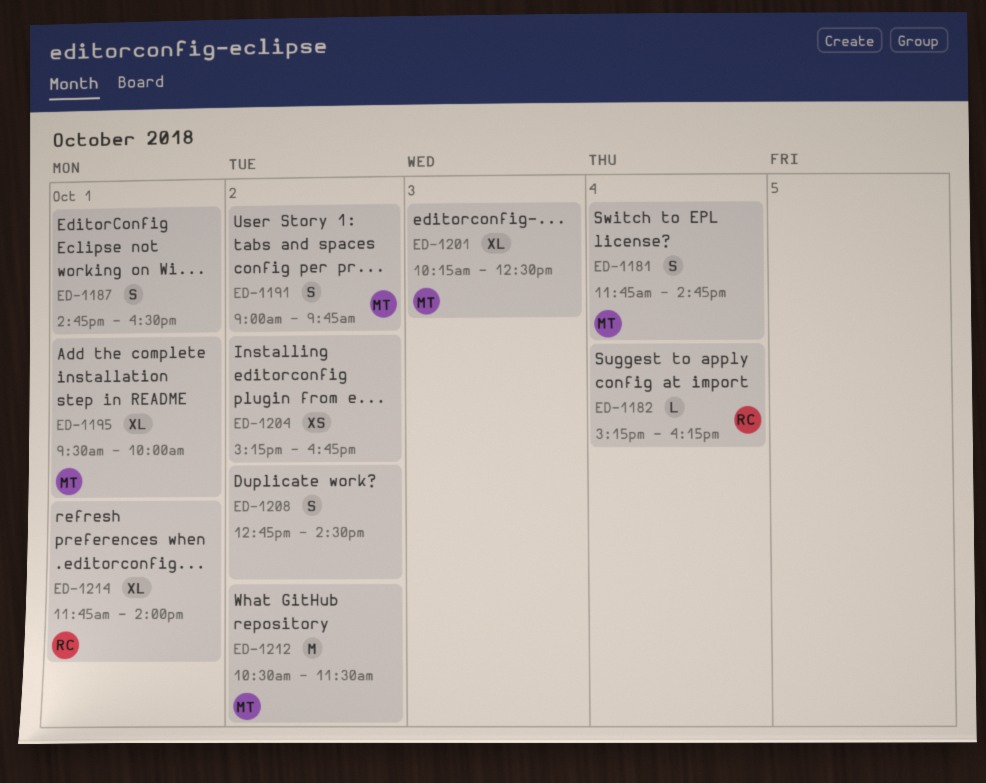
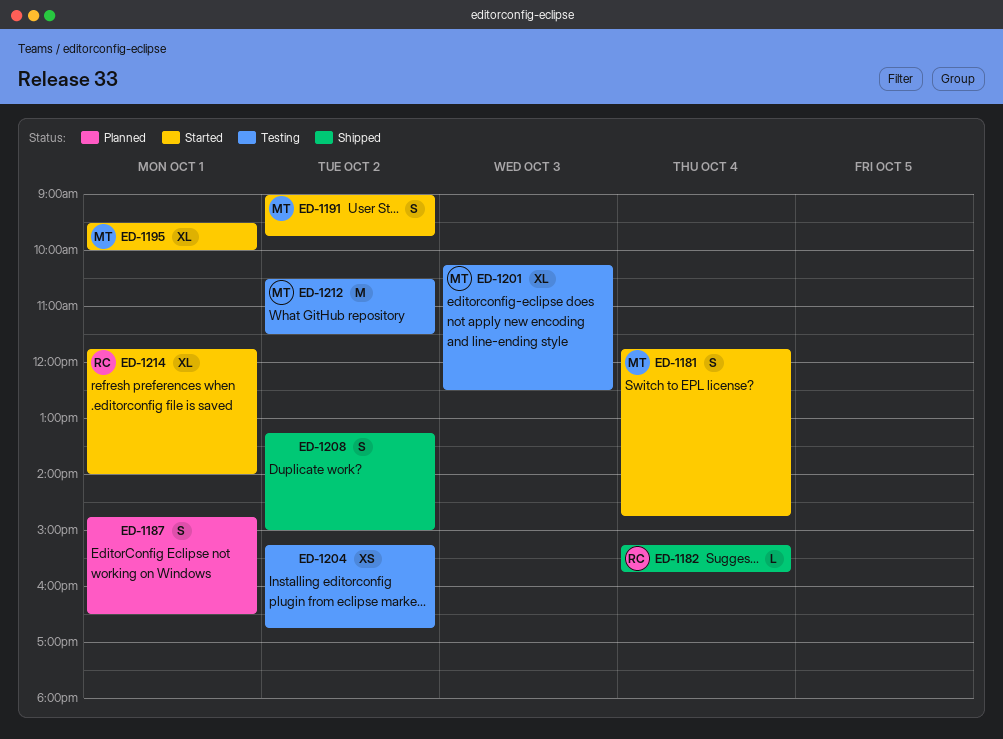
ED-1182, ends: 16:15 -> 15:45
ED-1208, begins: 12:45 -> 13:15
ED-1208, ends: 14:30 -> 15:00

